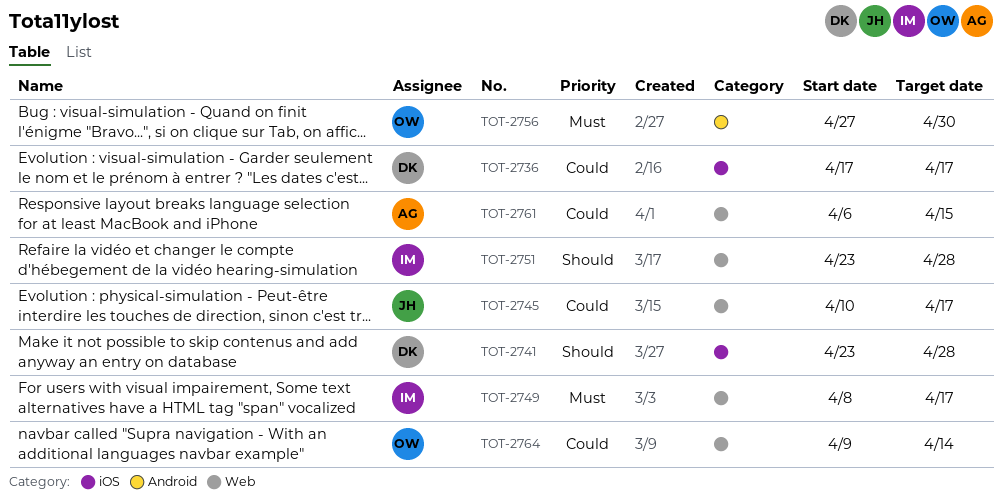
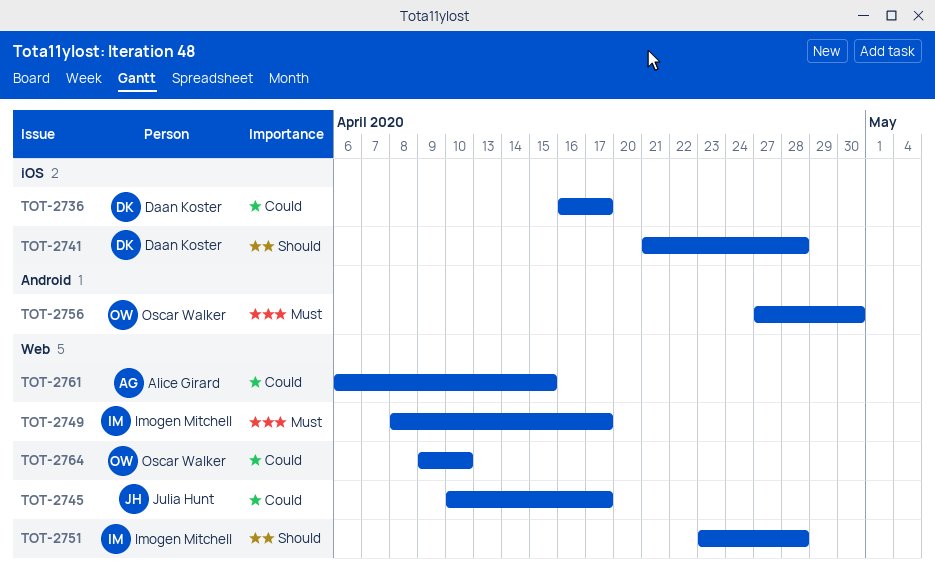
TOT-2736, start: Apr 17 -> Apr 16
TOT-2741, start: Apr 23 -> Apr 21
TOT-2764, due: Apr 14 -> Apr 10

